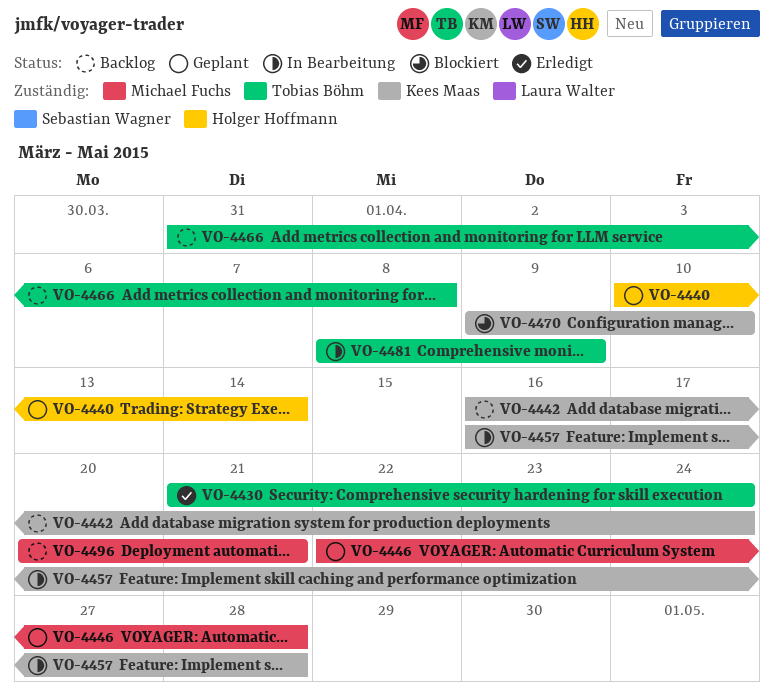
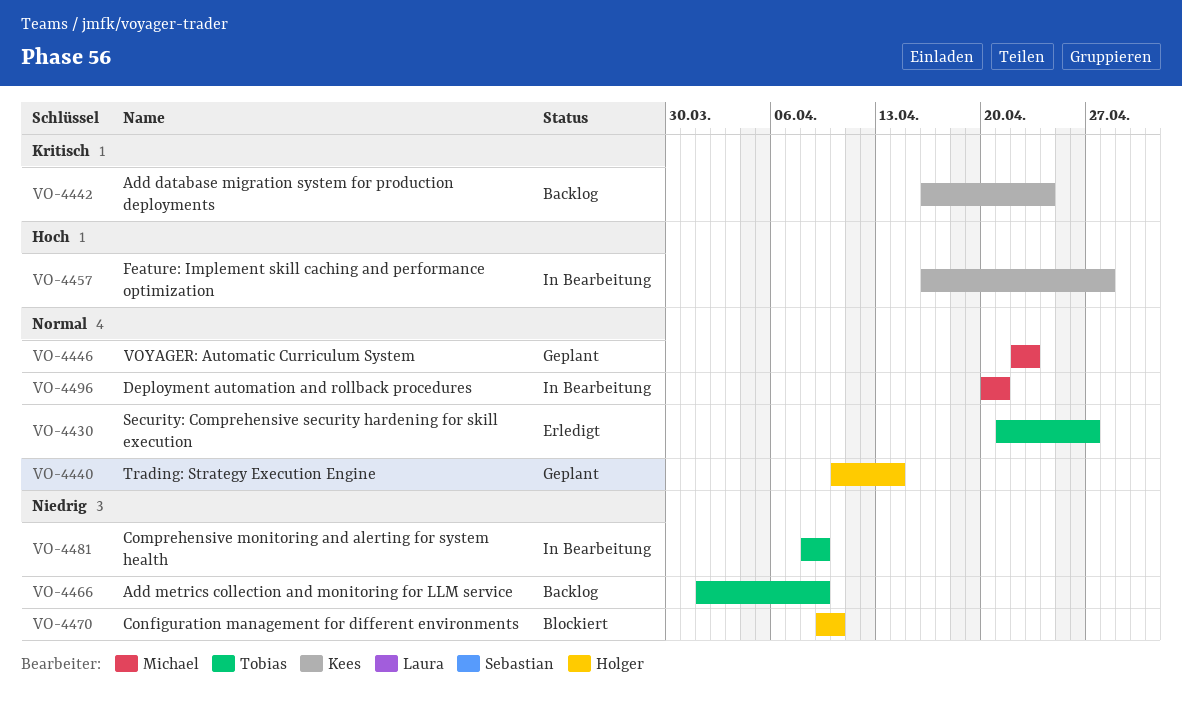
VO-4430, due: Apr 24 -> Apr 27
VO-4446, due: Apr 28 -> Apr 23
VO-4466, start: Mar 31 -> Apr 1
VO-4466, due: Apr 8 -> Apr 9
VO-4470, owner: Kees Maas -> Holger Hoffmann
VO-4496, status: Backlog -> In Bearbeitung

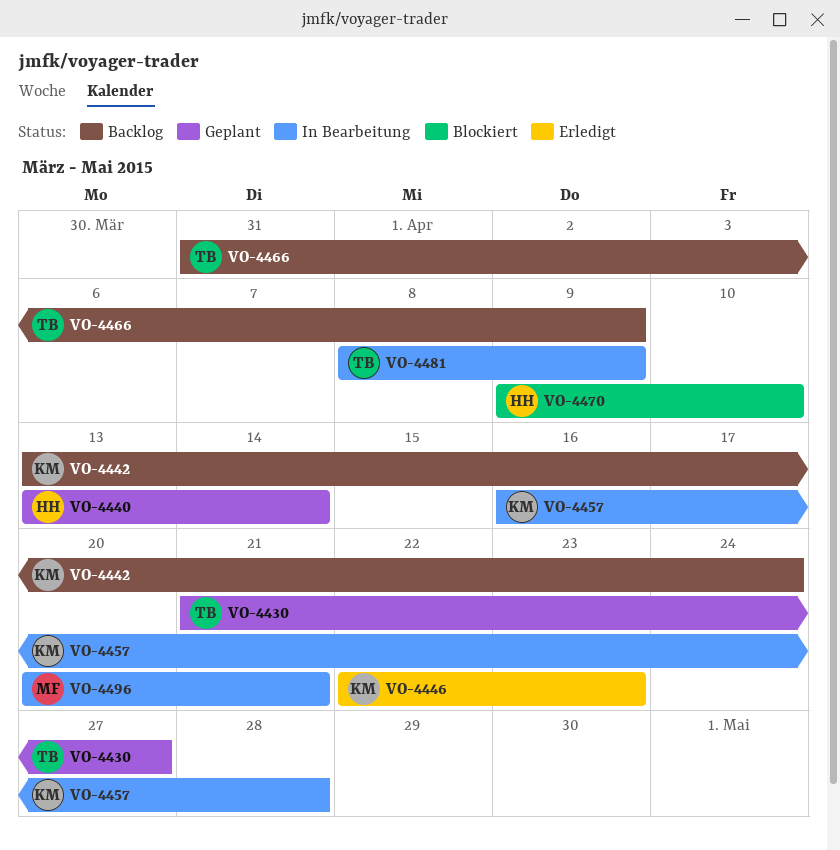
VO-4430, status: Erledigt -> Geplant
VO-4440, start: Apr 10 -> Apr 13
VO-4442, start: Apr 16 -> Apr 13
VO-4446, status: Geplant -> Erledigt
VO-4446, owner: Michael -> Kees
VO-4466, start: Apr 1 -> Mar 31

